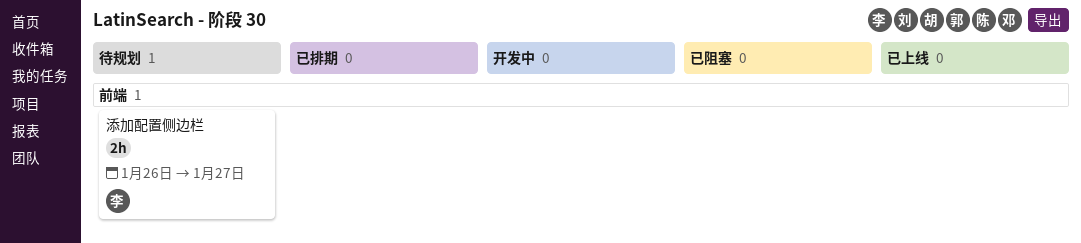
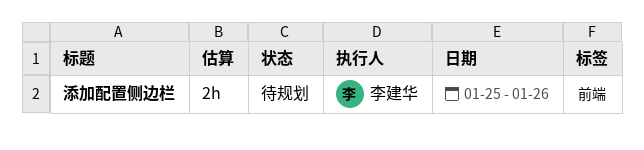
添加配置侧边栏, start: Jan 26 -> Jan 25
添加配置侧边栏, due: Jan 27 -> Jan 26

